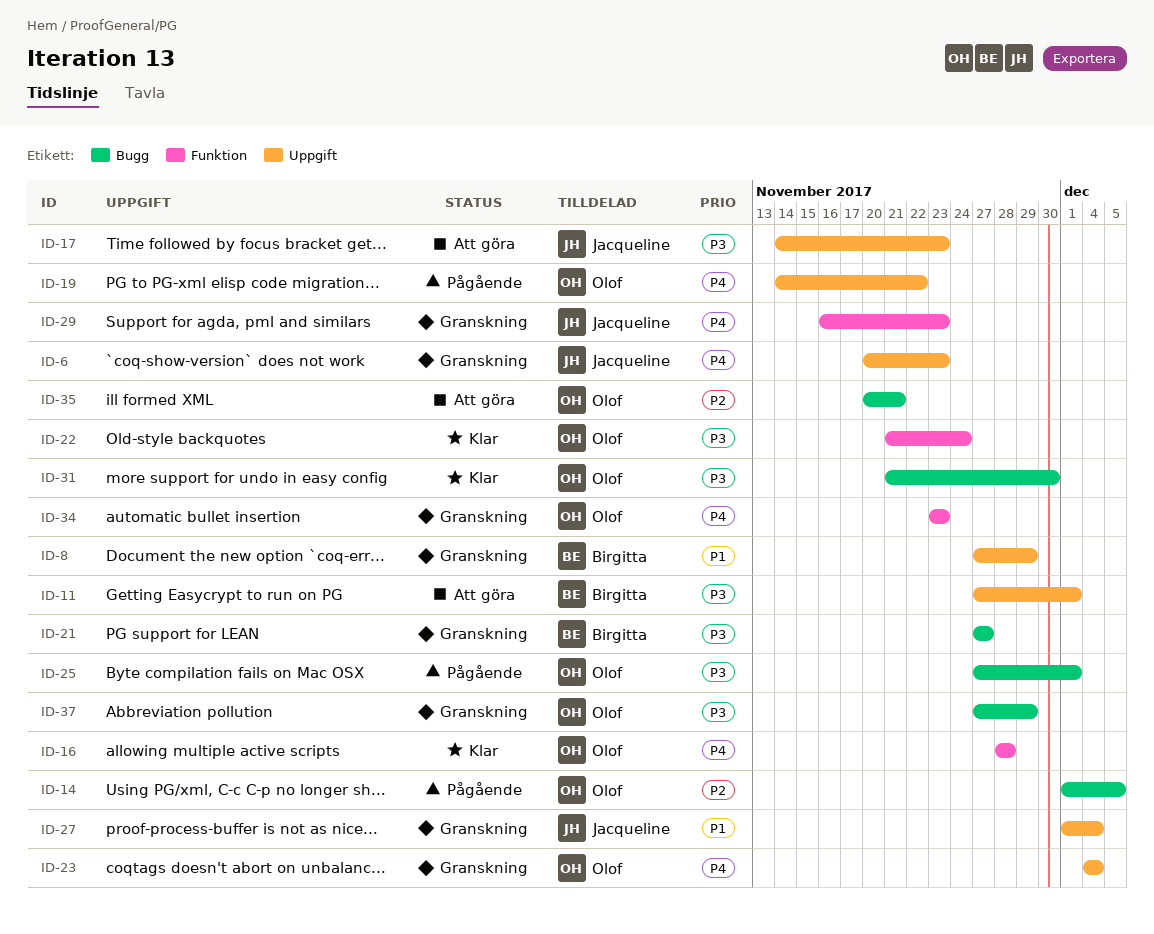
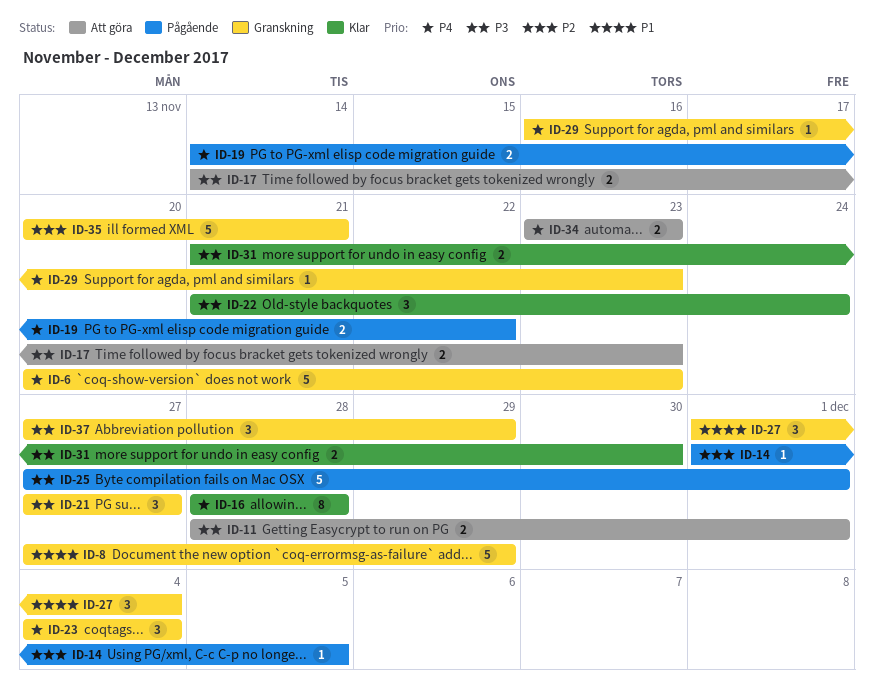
ID-11, start: Nov 27 -> Nov 28
ID-34, status: Granskning -> Att göra
ID-35, status: Att göra -> Granskning

